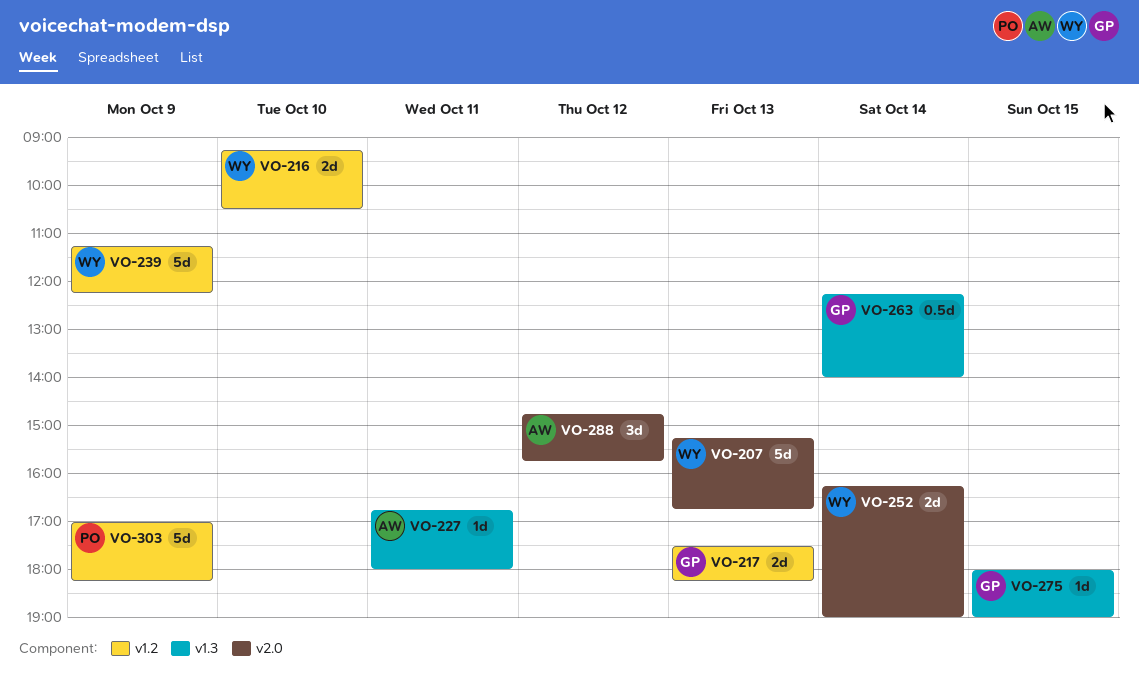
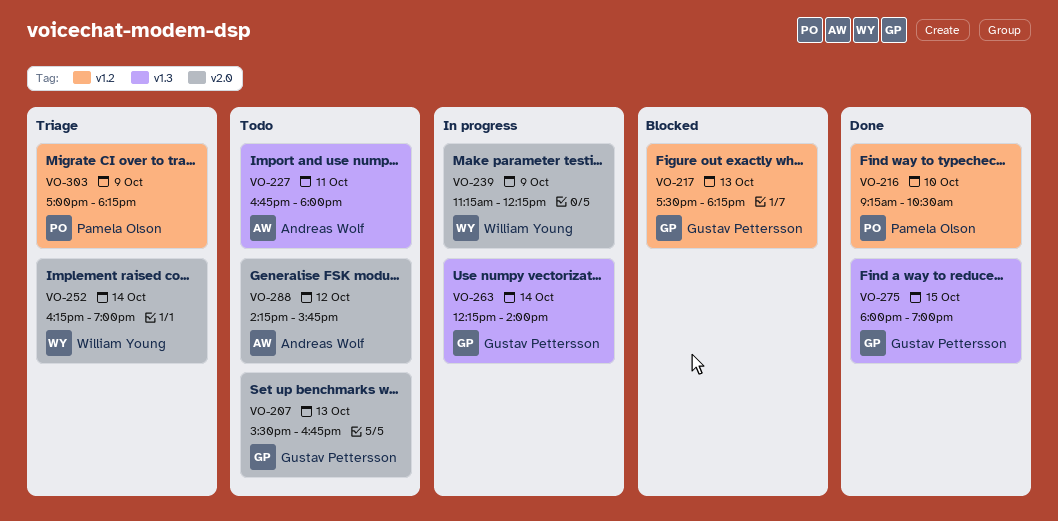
VO-207, owner: William Young -> Gustav Pettersson
VO-207, begins: 15:15 -> 15:30
VO-216, owner: William Young -> Pamela Olson
VO-239, label: v1.2 -> v2.0
VO-288, begins: 14:45 -> 14:15

